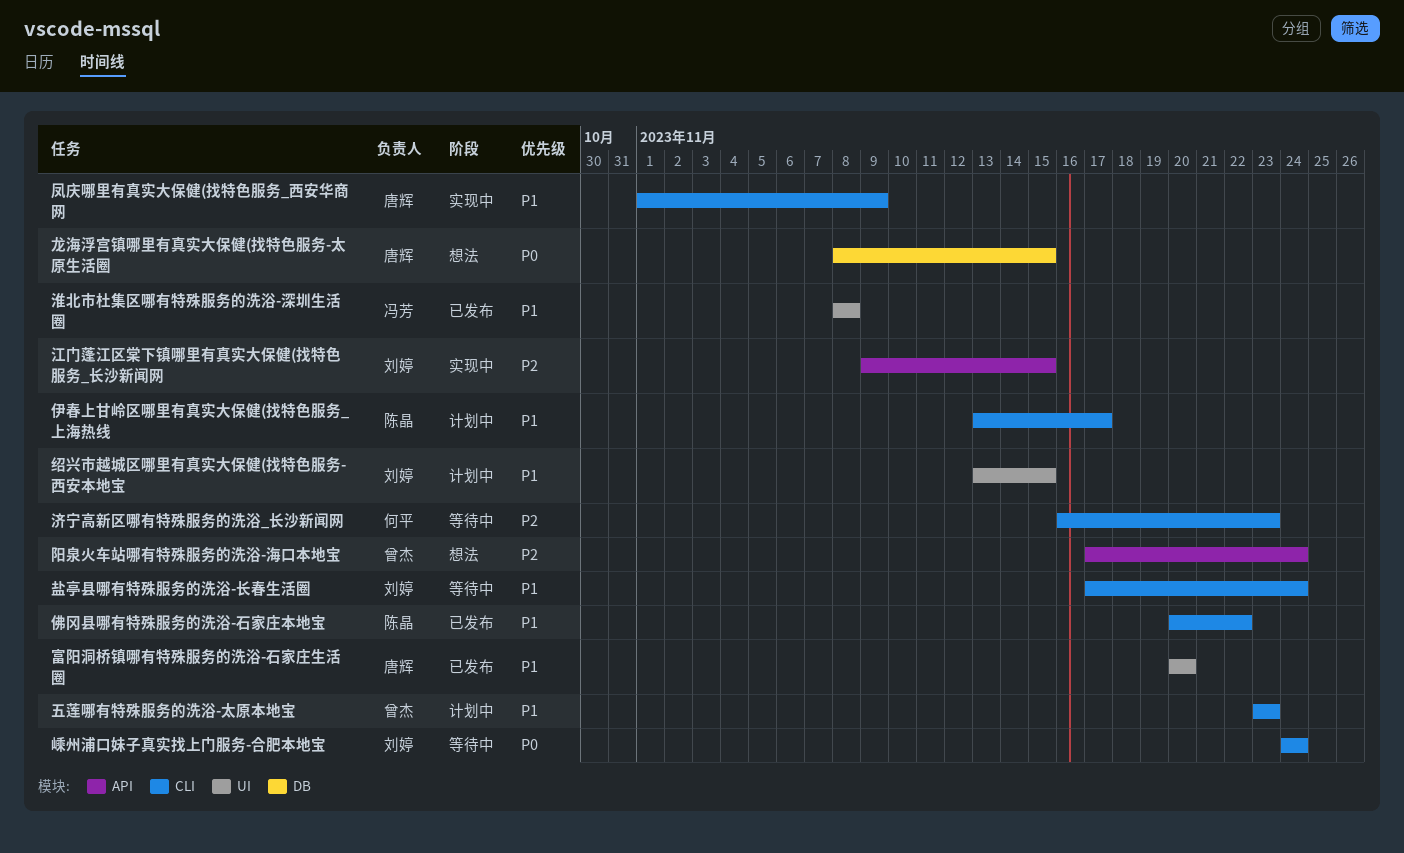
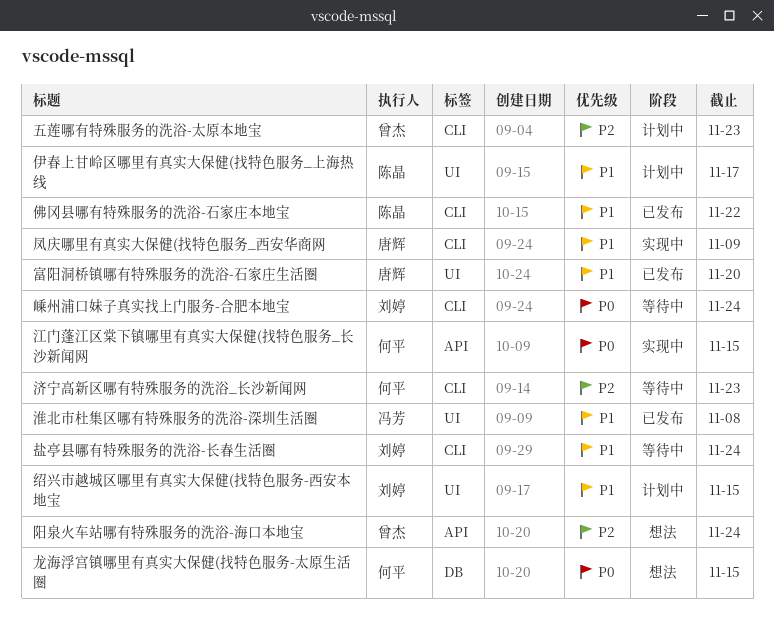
五莲哪有特殊服务的洗浴-太原本地宝, priority: P1 -> P2
伊春上甘岭区哪里有真实大保健(找特色服务_上海热线, label: CLI -> UI
江门蓬江区棠下镇哪里有真实大保健(找特色服务_长沙新闻网, owner: 刘婷 -> 何平
江门蓬江区棠下镇哪里有真实大保健(找特色服务_长沙新闻网, priority: P2 -> P0
龙海浮宫镇哪里有真实大保健(找特色服务-太原生活圈, owner: 唐辉 -> 何平

